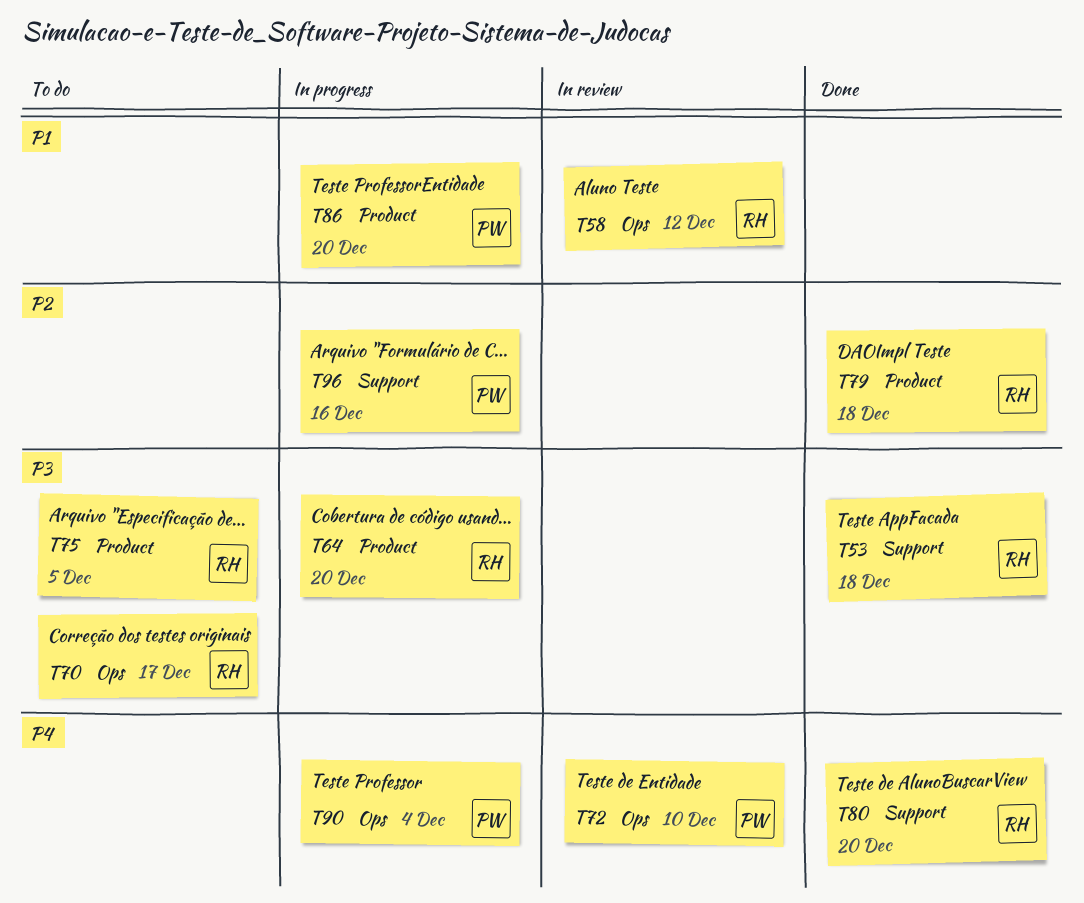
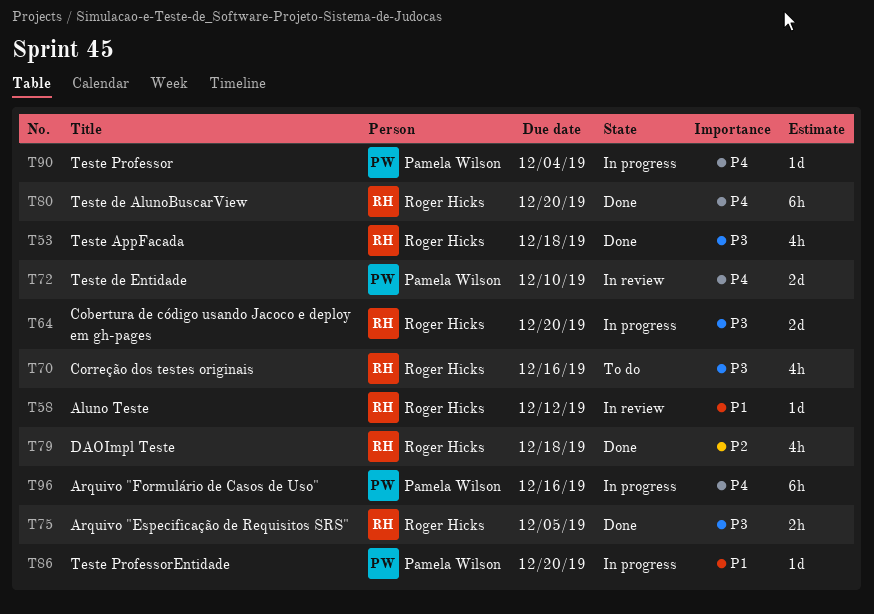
T70, due: Dec 17 -> Dec 16
T75, status: To do -> Done
T96, priority: P2 -> P4

